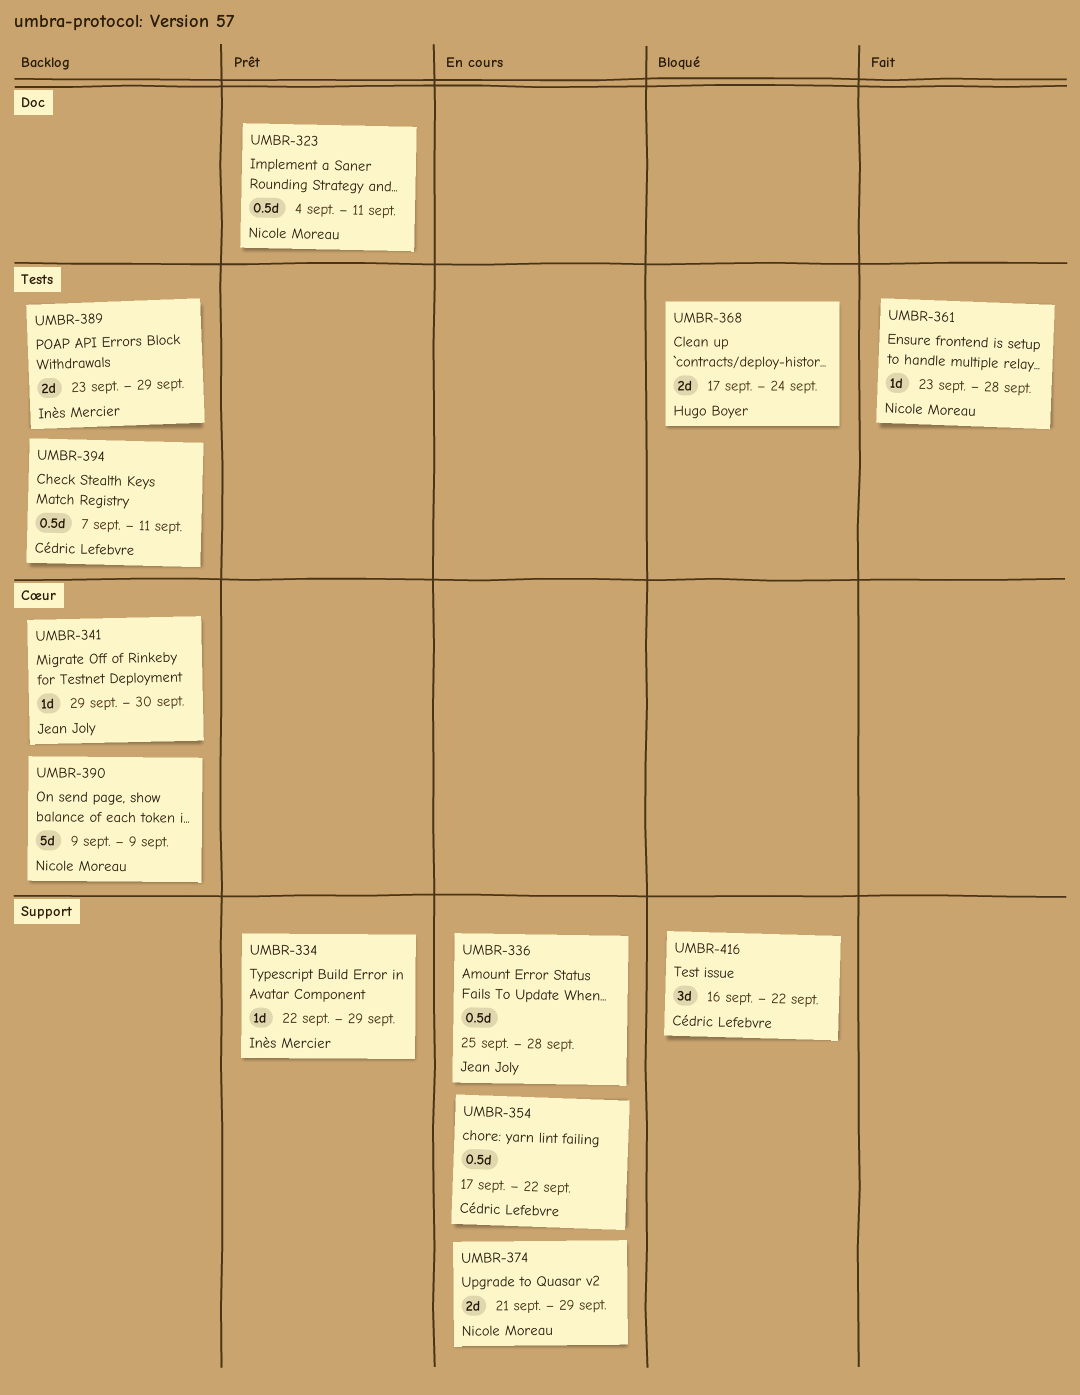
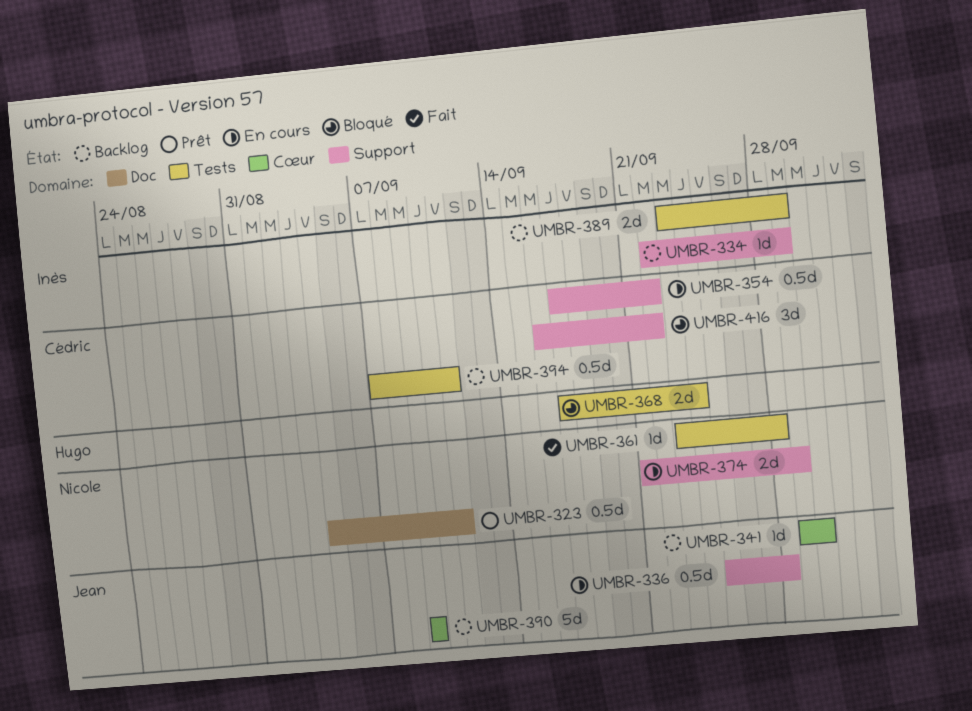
UMBR-334, status: Prêt -> Backlog
UMBR-390, owner: Nicole Moreau -> Jean Joly

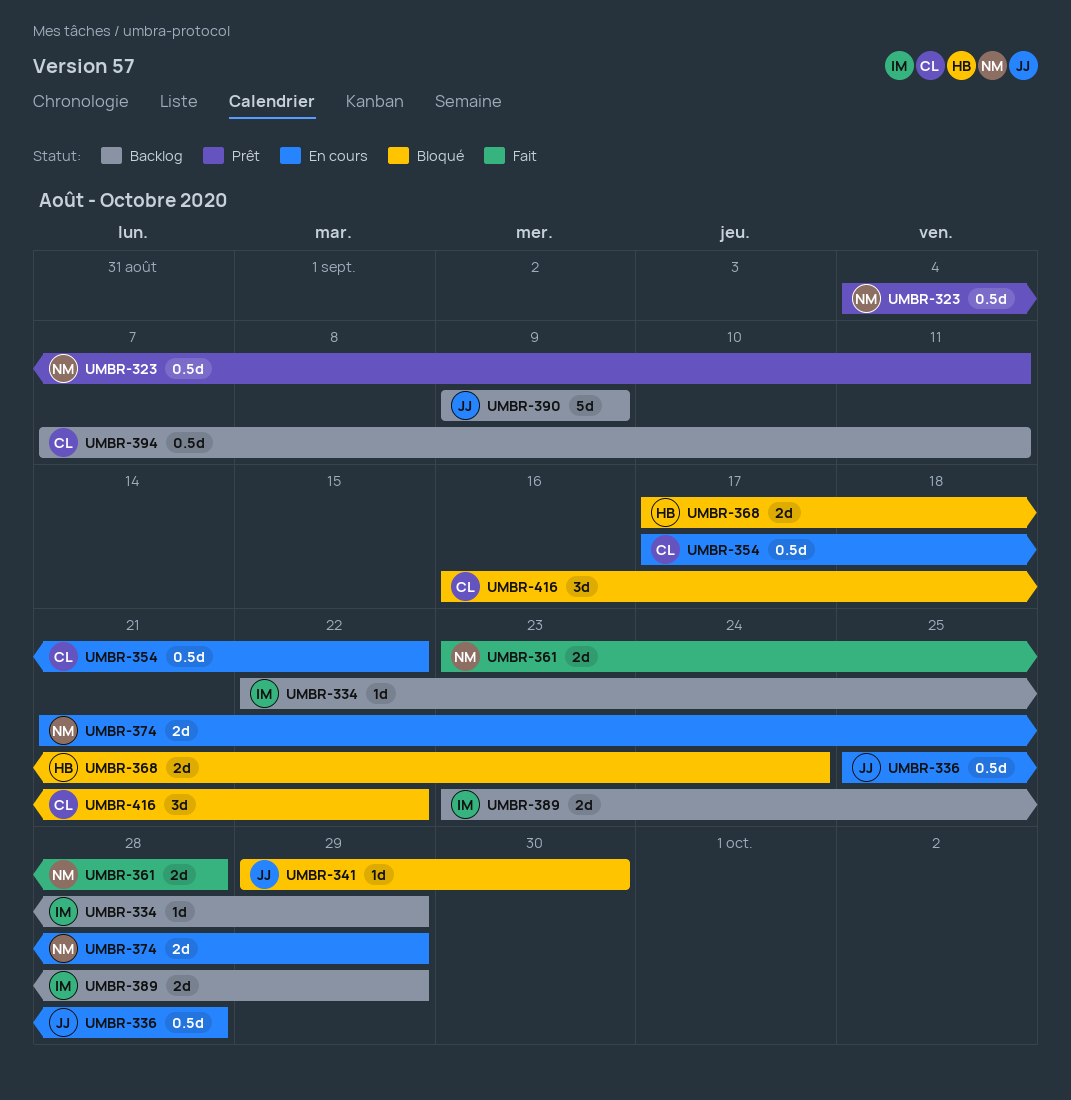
UMBR-341, status: Backlog -> Bloqué
UMBR-361, estimate: 1d -> 2d

